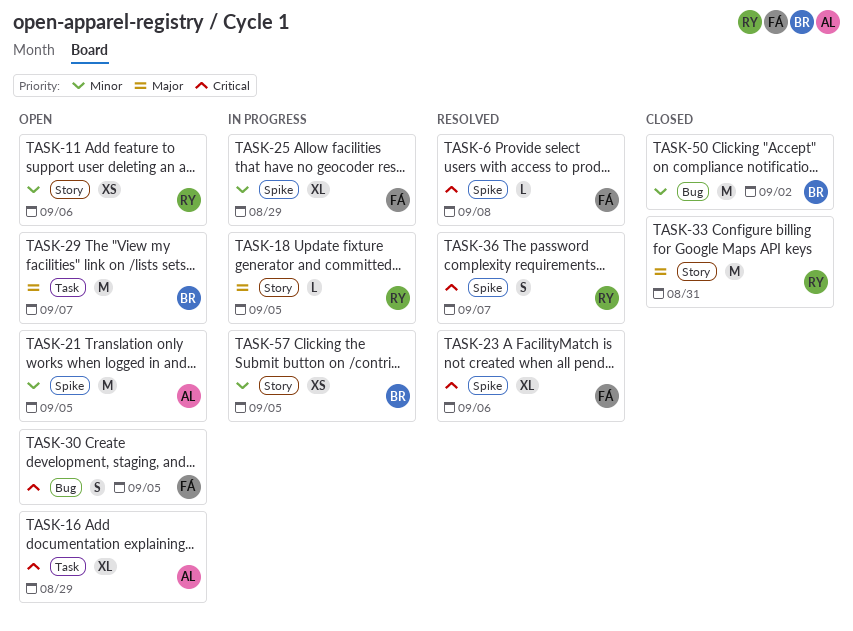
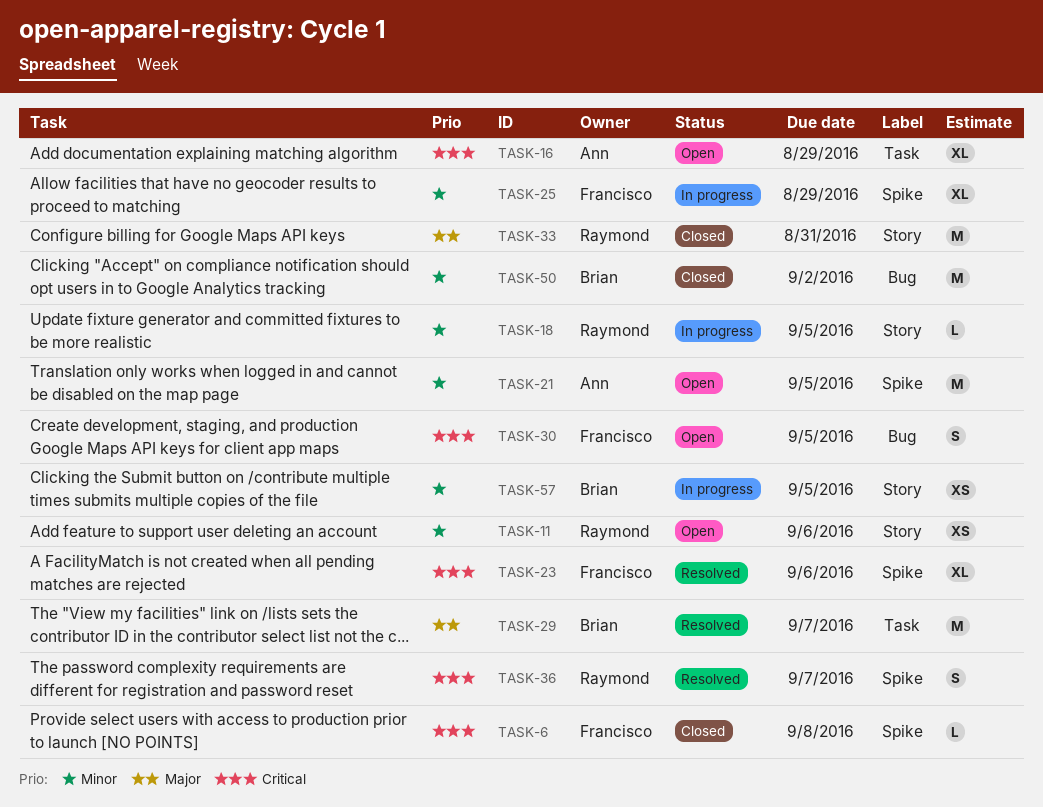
TASK-6, status: Resolved -> Closed
TASK-18, priority: Major -> Minor
TASK-29, status: Open -> Resolved

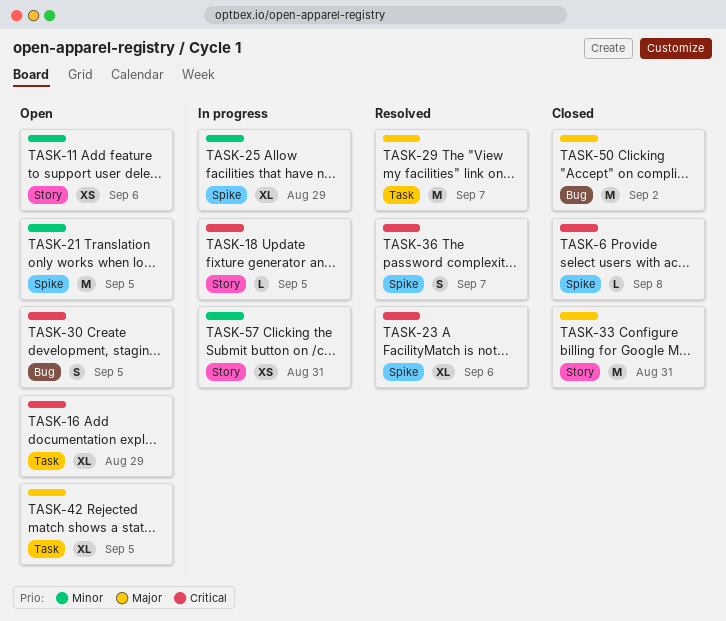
TASK-18, priority: Minor -> Critical
TASK-42: none -> present
TASK-50, priority: Minor -> Major
TASK-57, due: Sep 5 -> Aug 31

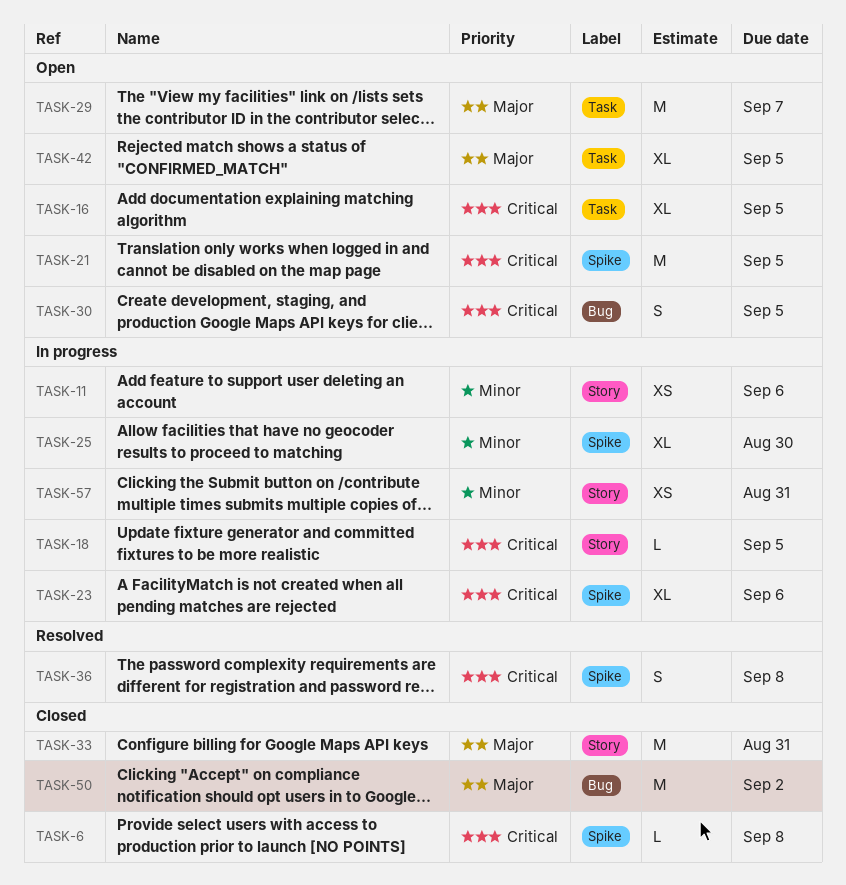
TASK-11, status: Open -> In progress
TASK-16, due: Aug 29 -> Sep 5
TASK-21, priority: Minor -> Critical
TASK-23, status: Resolved -> In progress
TASK-25, due: Aug 29 -> Aug 30
TASK-29, status: Resolved -> Open
TASK-36, due: Sep 7 -> Sep 8

